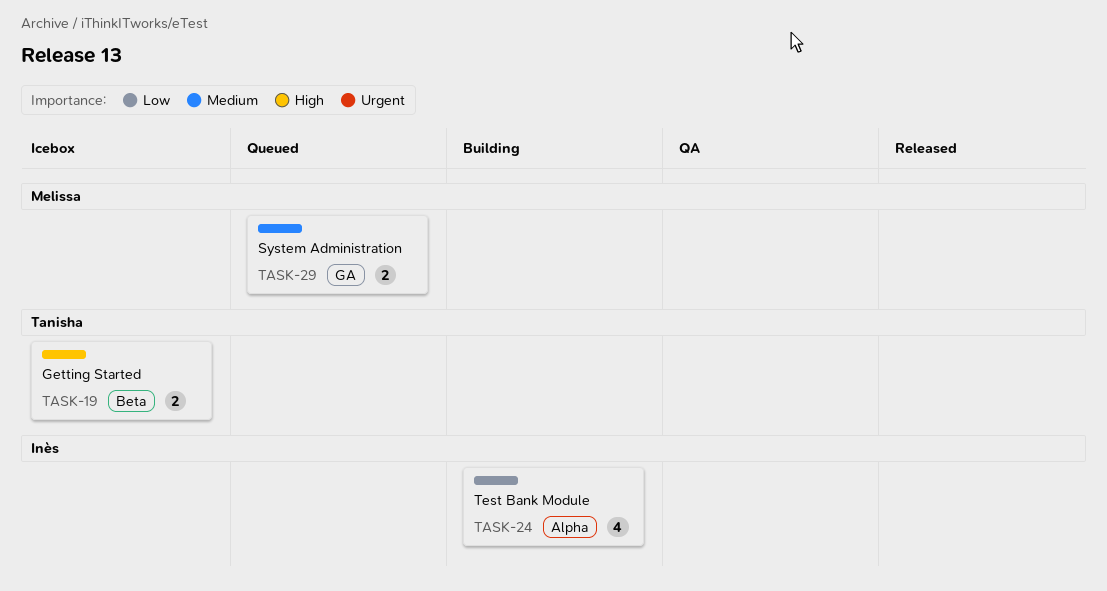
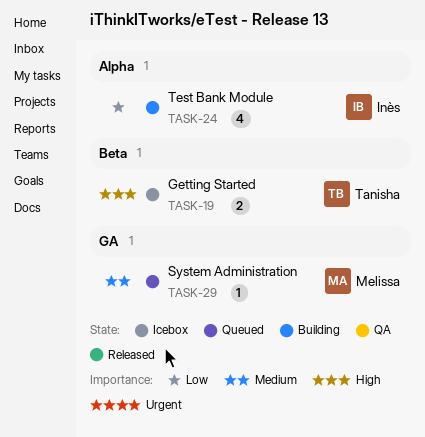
TASK-29, estimate: 2 -> 1

